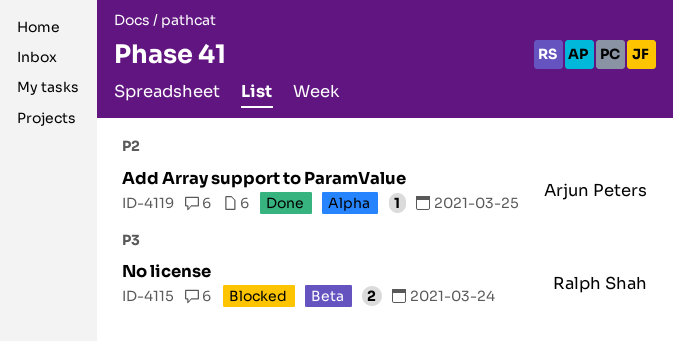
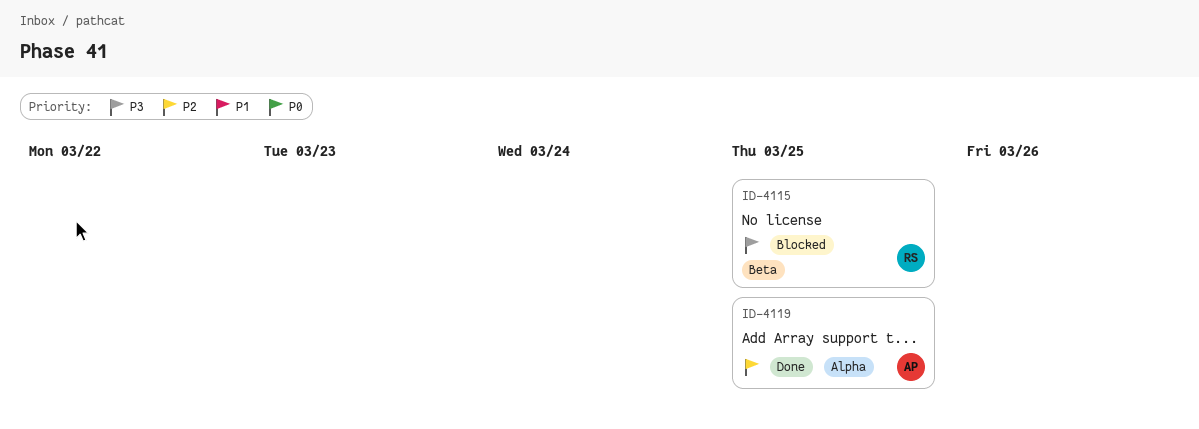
ID-4115, due: Mar 24 -> Mar 25

